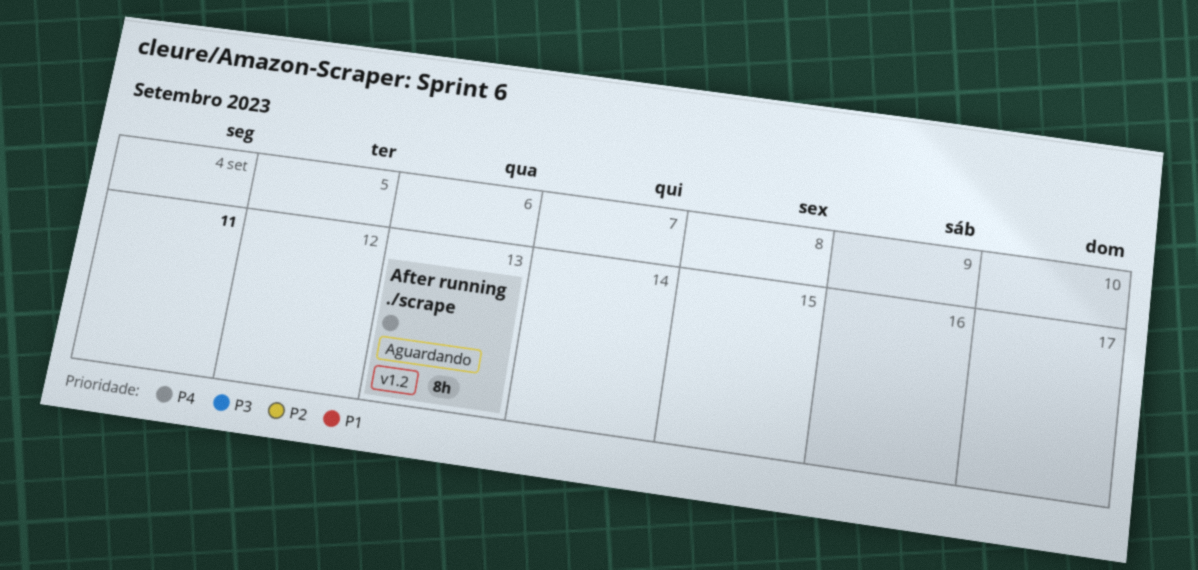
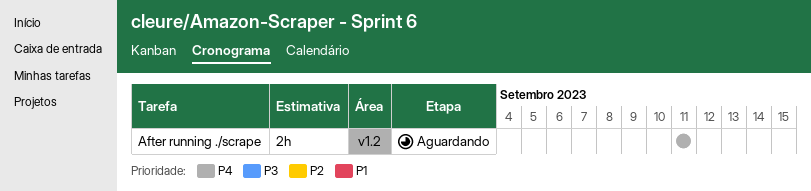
After running ./scrape, estimate: 8h -> 2h
After running ./scrape, due: Sep 13 -> Sep 11

